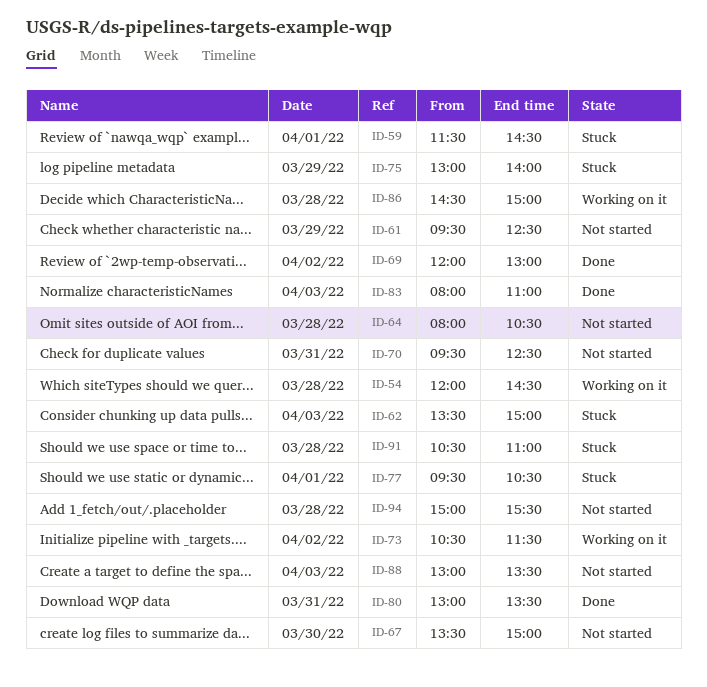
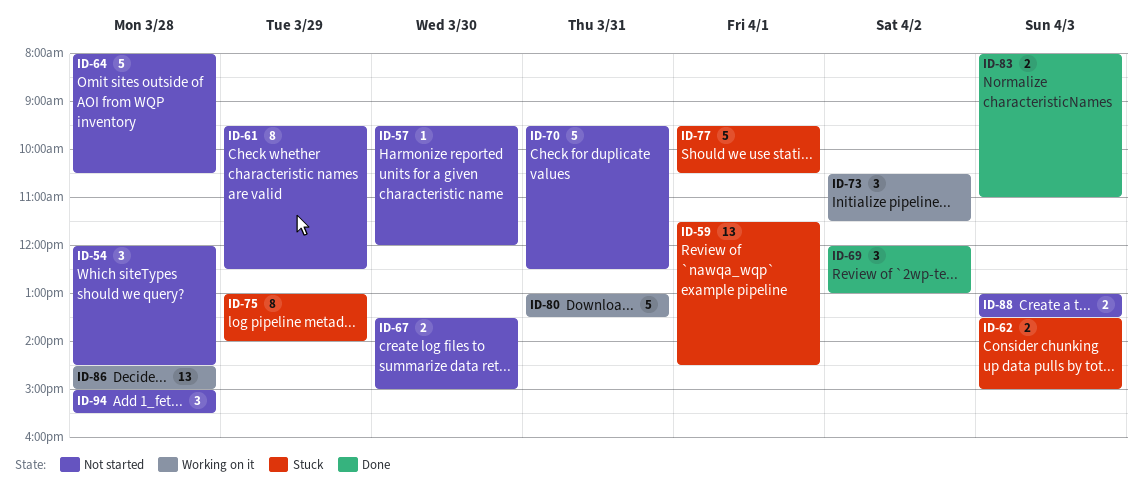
ID-54, status: Working on it -> Not started
ID-57: none -> present
ID-80, status: Done -> Working on it
ID-91: present -> none

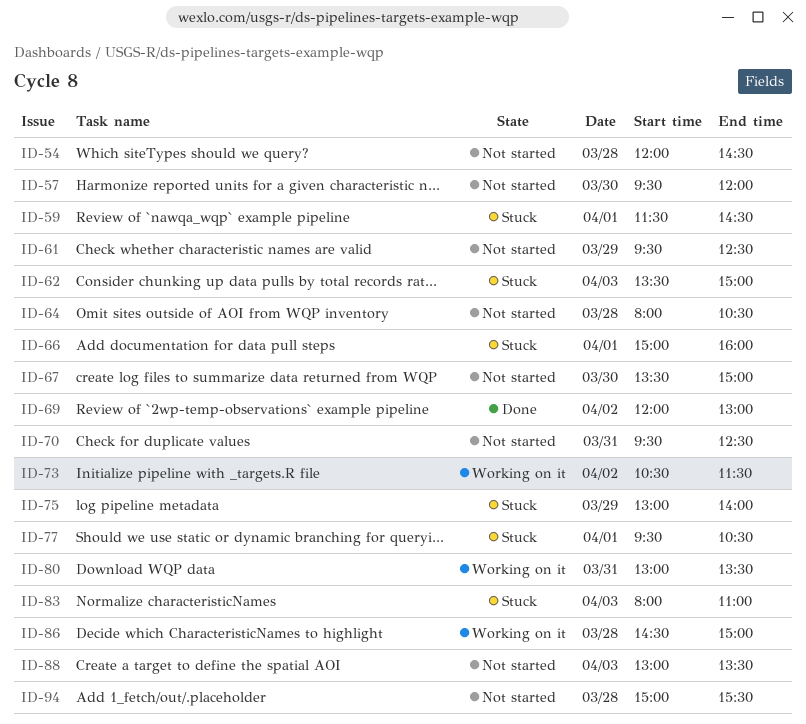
ID-66: none -> present
ID-83, status: Done -> Stuck

